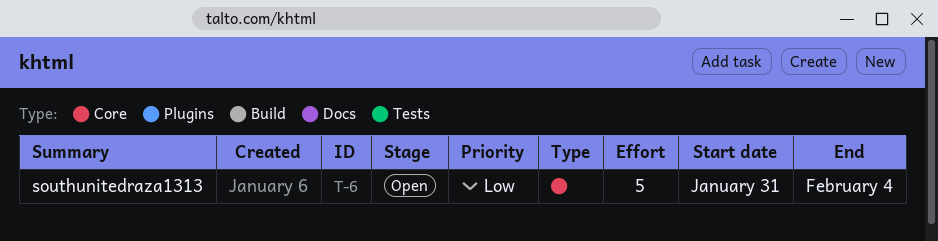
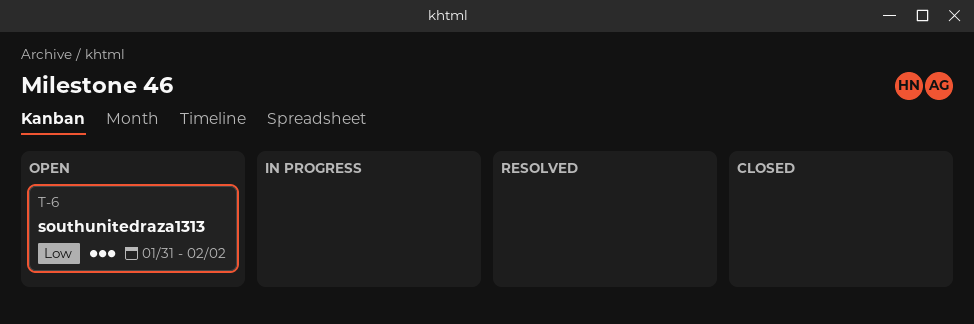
T-6, estimate: 5 -> 3
T-6, due: Feb 4 -> Feb 2

